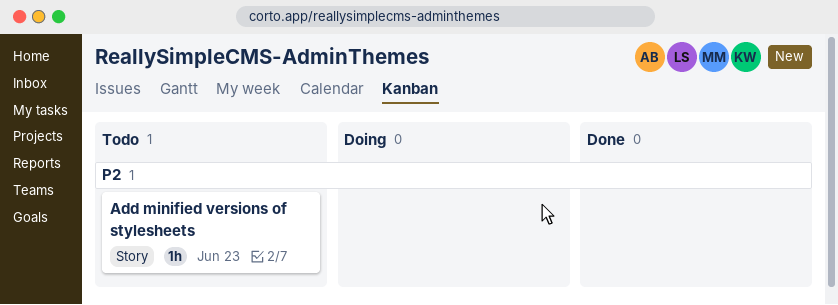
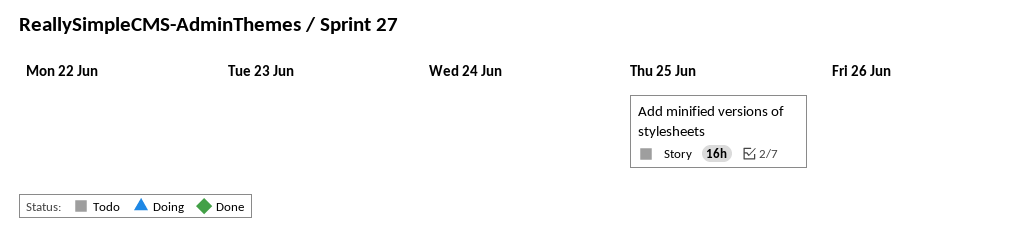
Add minified versions of stylesheets, estimate: 1h -> 16h
Add minified versions of stylesheets, due: Jun 23 -> Jun 25

